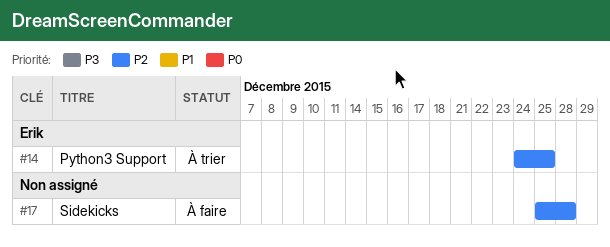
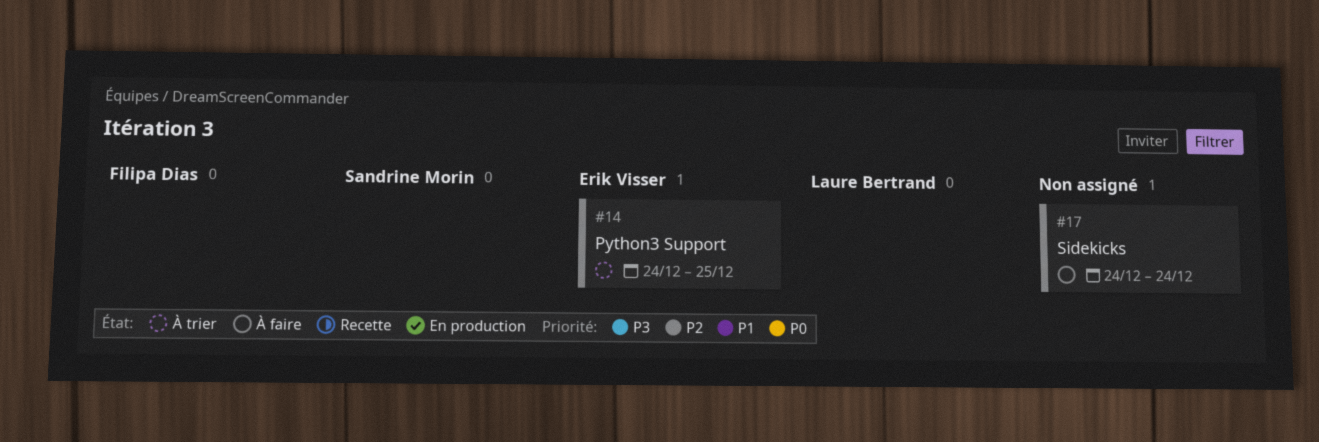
#17, start: Dec 25 -> Dec 24
#17, due: Dec 28 -> Dec 24

